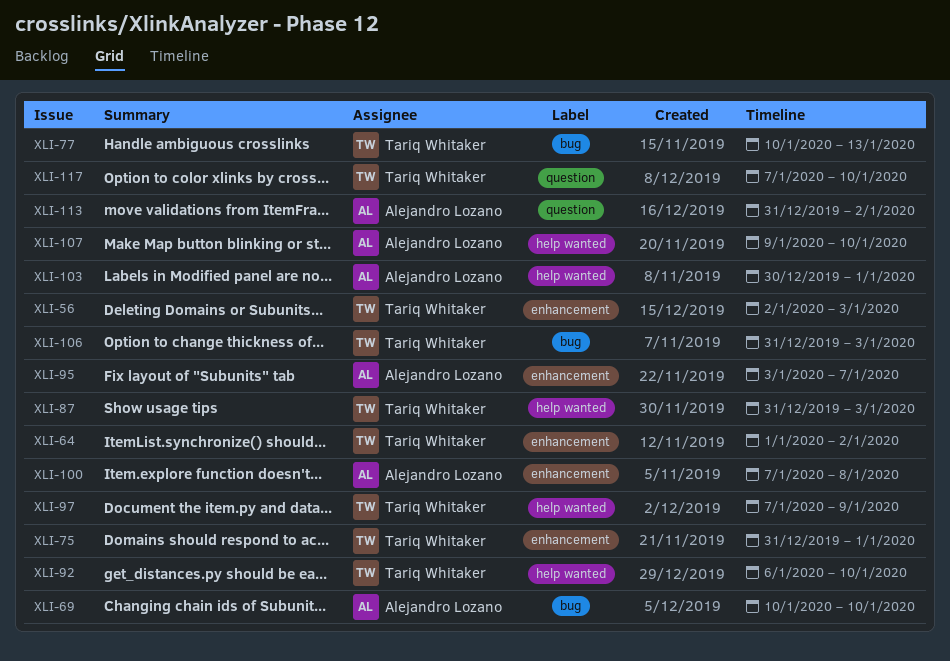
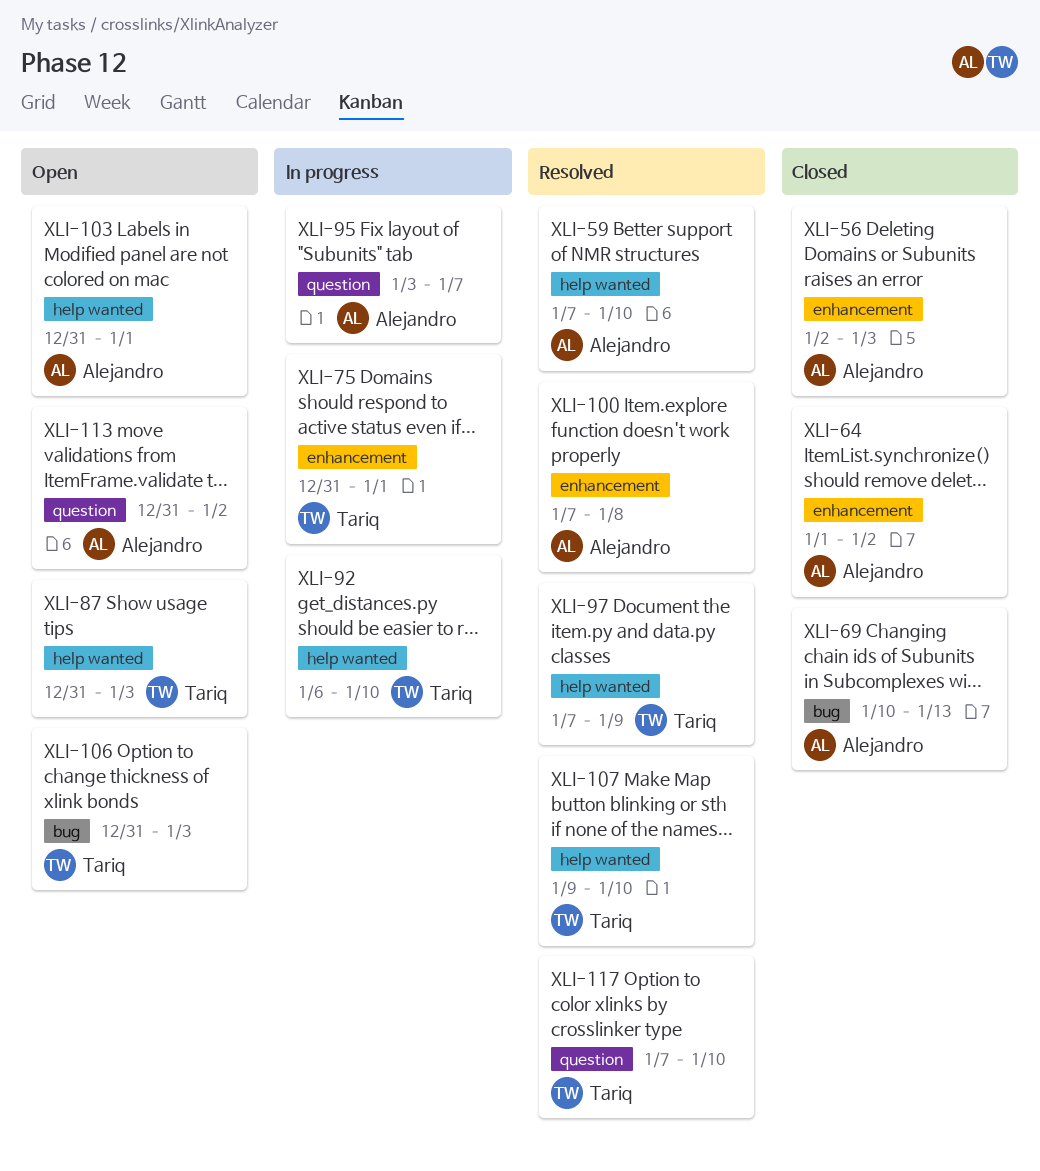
XLI-56, owner: Tariq Whitaker -> Alejandro Lozano
XLI-59: none -> present
XLI-64, owner: Tariq Whitaker -> Alejandro Lozano
XLI-69, due: Jan 10 -> Jan 13
XLI-77: present -> none
XLI-95, label: enhancement -> question
XLI-103, start: Dec 30 -> Dec 31
XLI-107, owner: Alejandro Lozano -> Tariq Whitaker

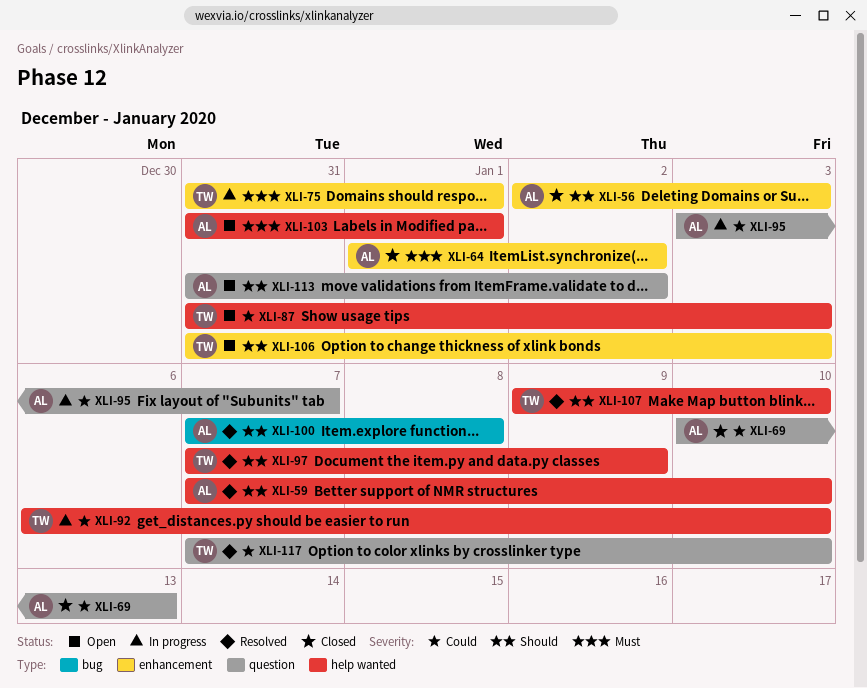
XLI-69, label: bug -> question
XLI-100, label: enhancement -> bug
XLI-106, label: bug -> enhancement

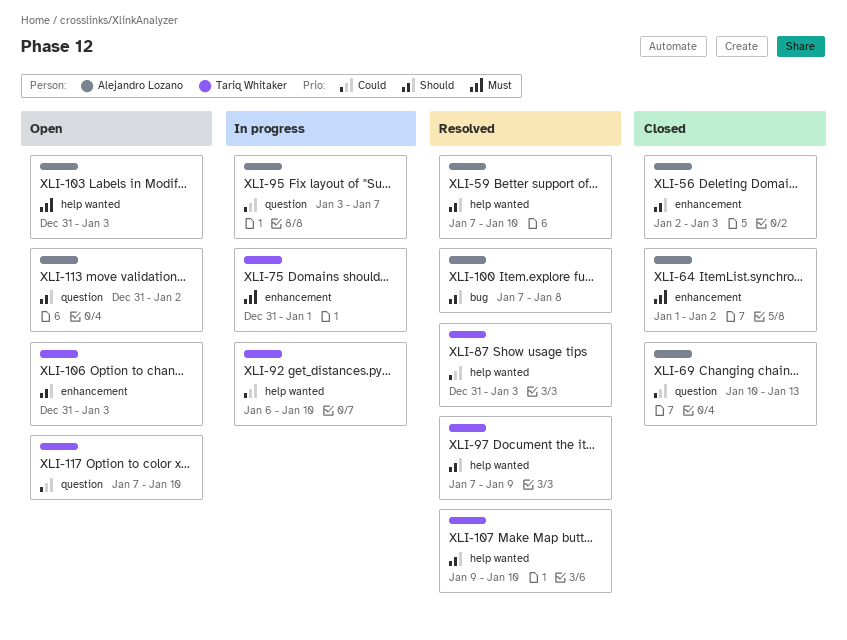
XLI-87, status: Open -> Resolved
XLI-103, due: Jan 1 -> Jan 3
XLI-117, status: Resolved -> Open

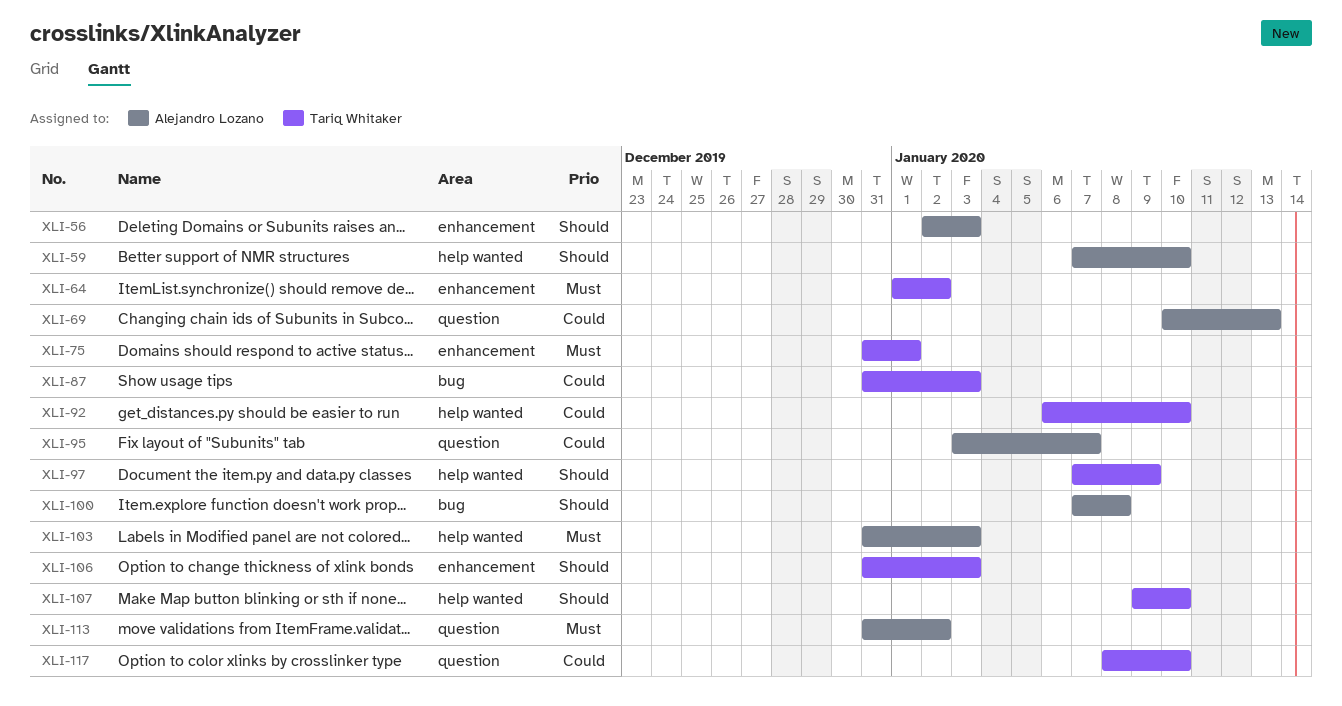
XLI-64, owner: Alejandro Lozano -> Tariq Whitaker
XLI-87, label: help wanted -> bug
XLI-113, priority: Should -> Must
XLI-117, start: Jan 7 -> Jan 8

